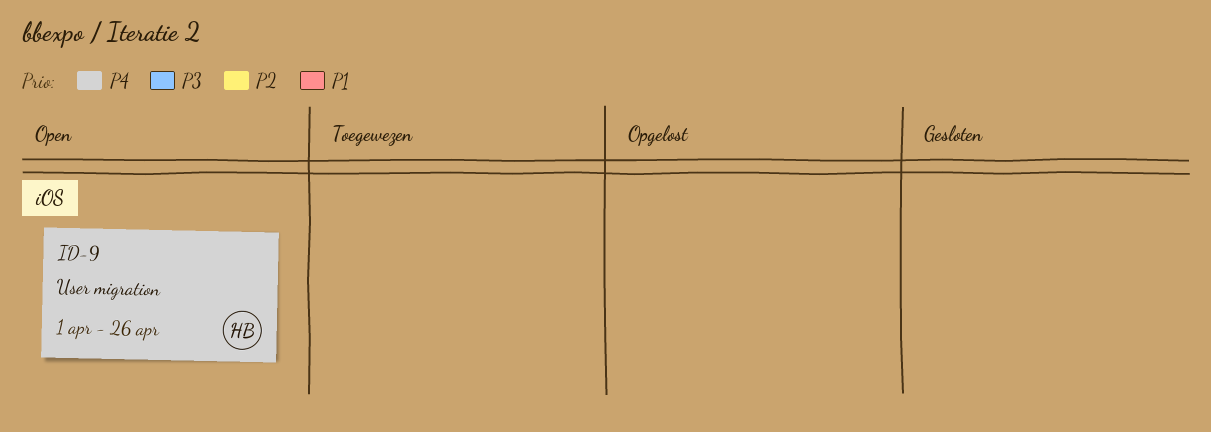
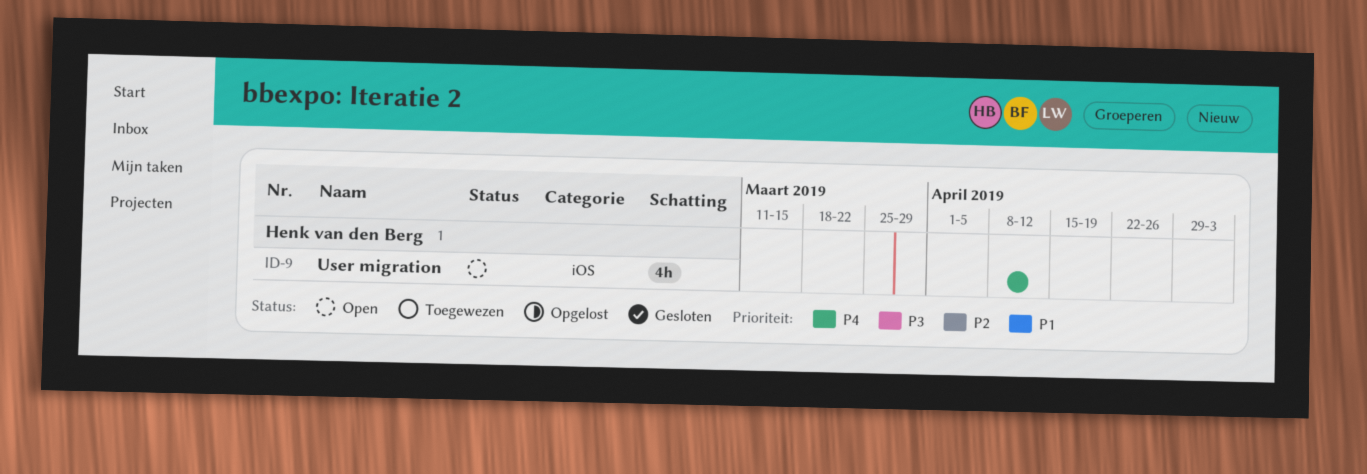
ID-9, start: Apr 1 -> Apr 8
ID-9, due: Apr 26 -> Apr 12

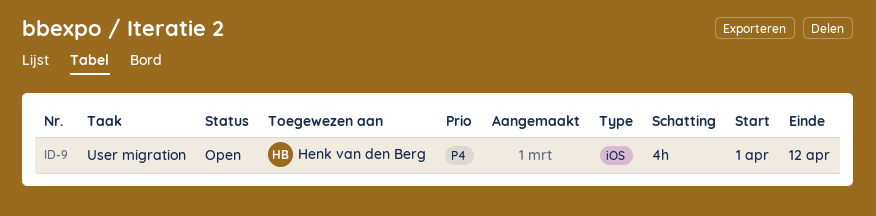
ID-9, start: Apr 8 -> Apr 1

